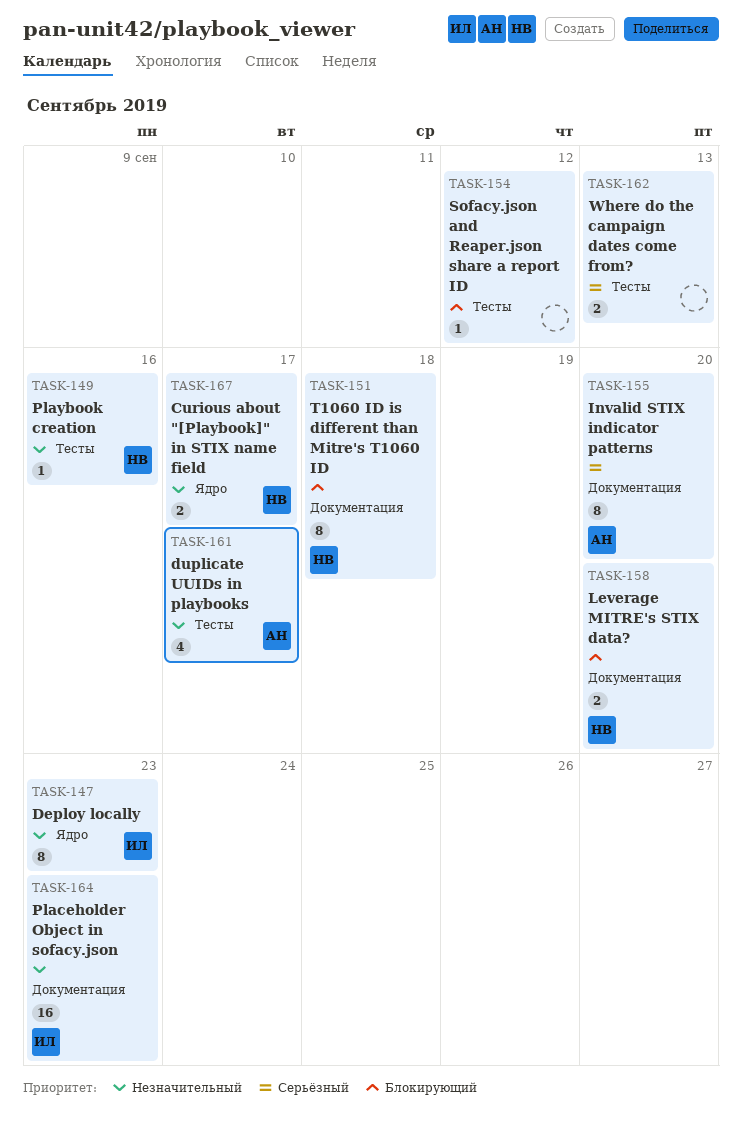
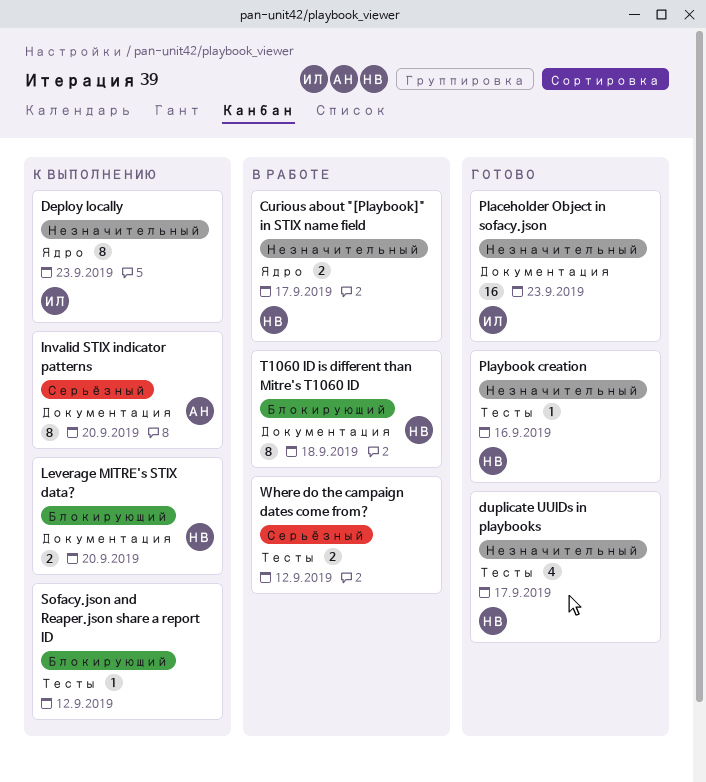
duplicate UUIDs in playbooks, owner: АН -> НВ
Where do the campaign dates come from?, due: Sep 13 -> Sep 12

